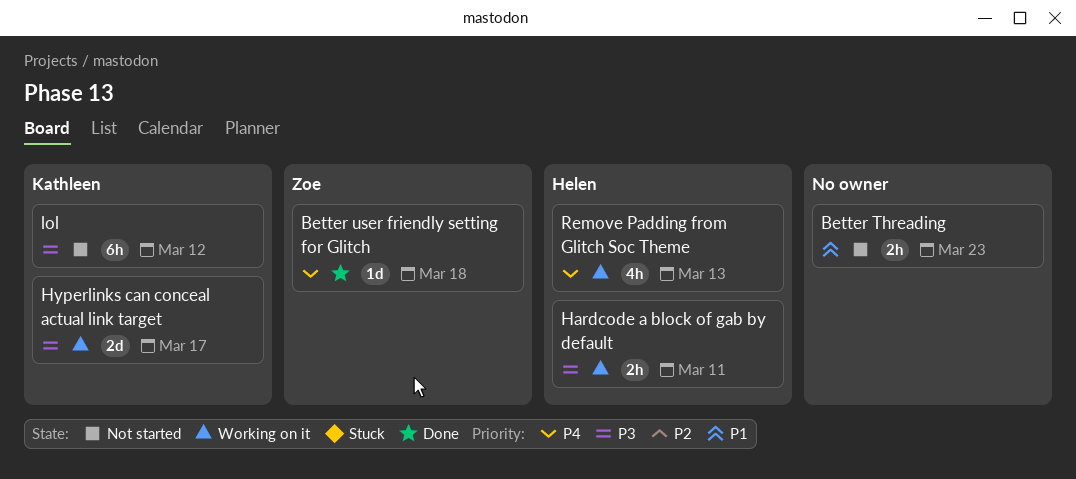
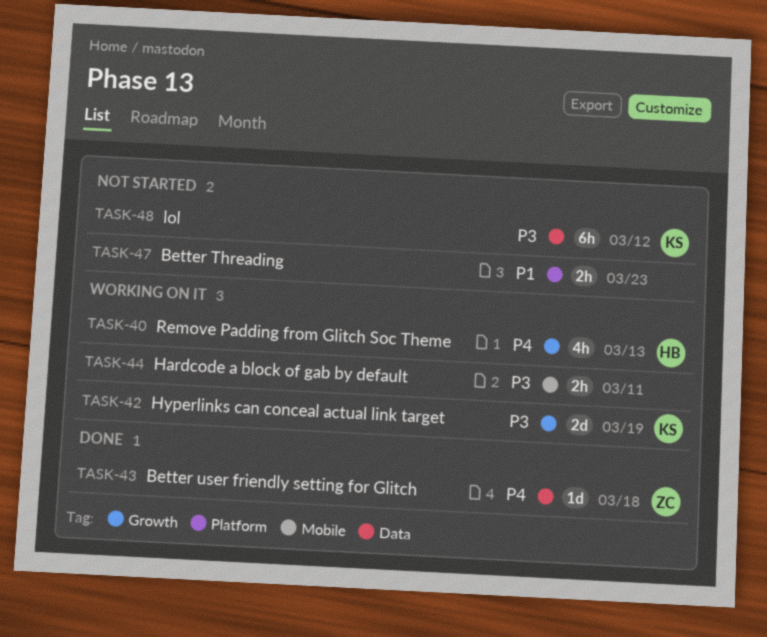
Hardcode a block of gab by default, owner: Helen -> none
Hyperlinks can conceal actual link target, due: Mar 17 -> Mar 19

